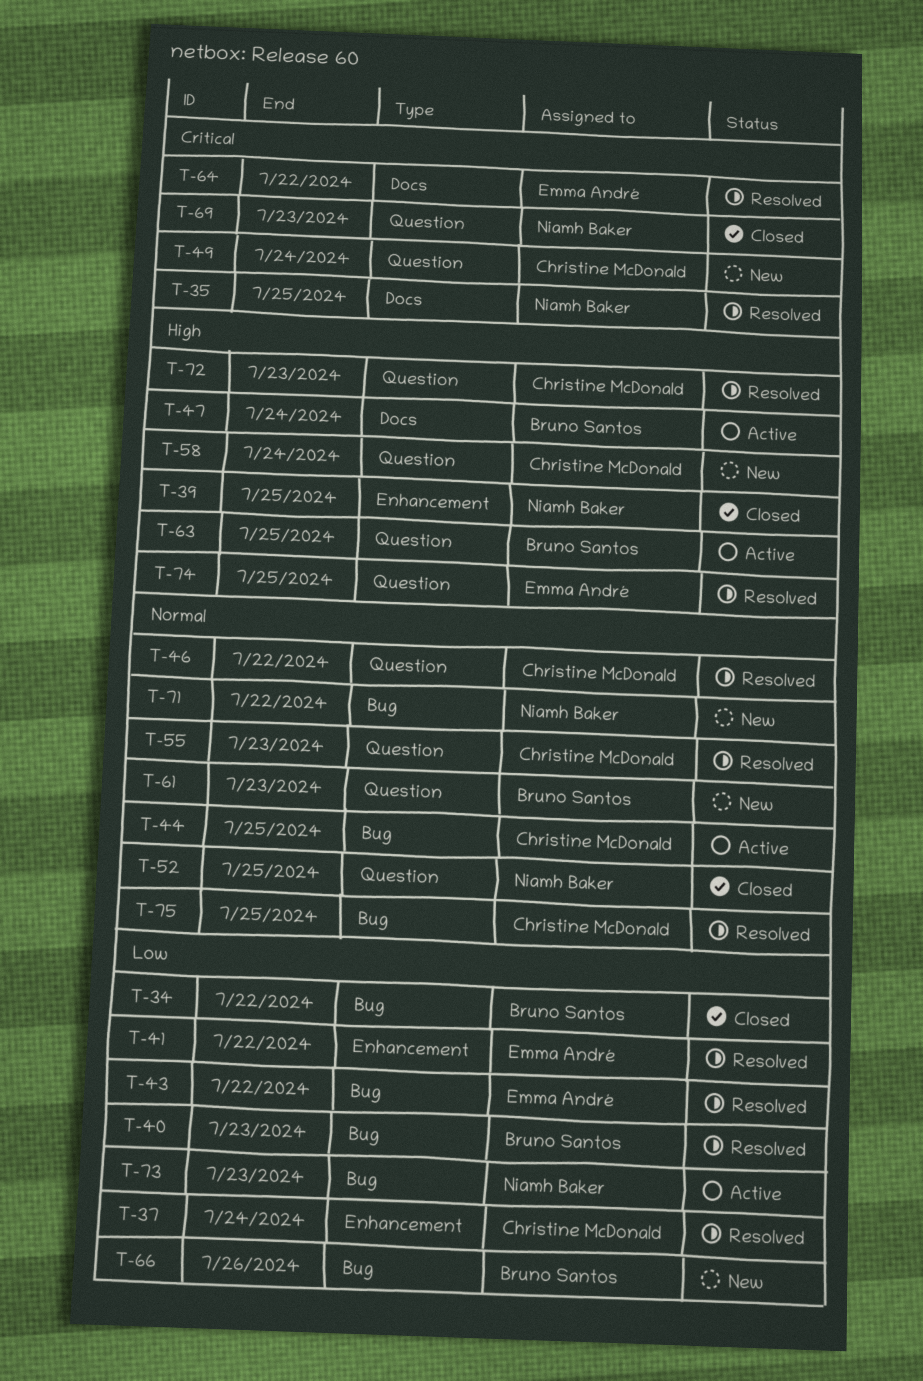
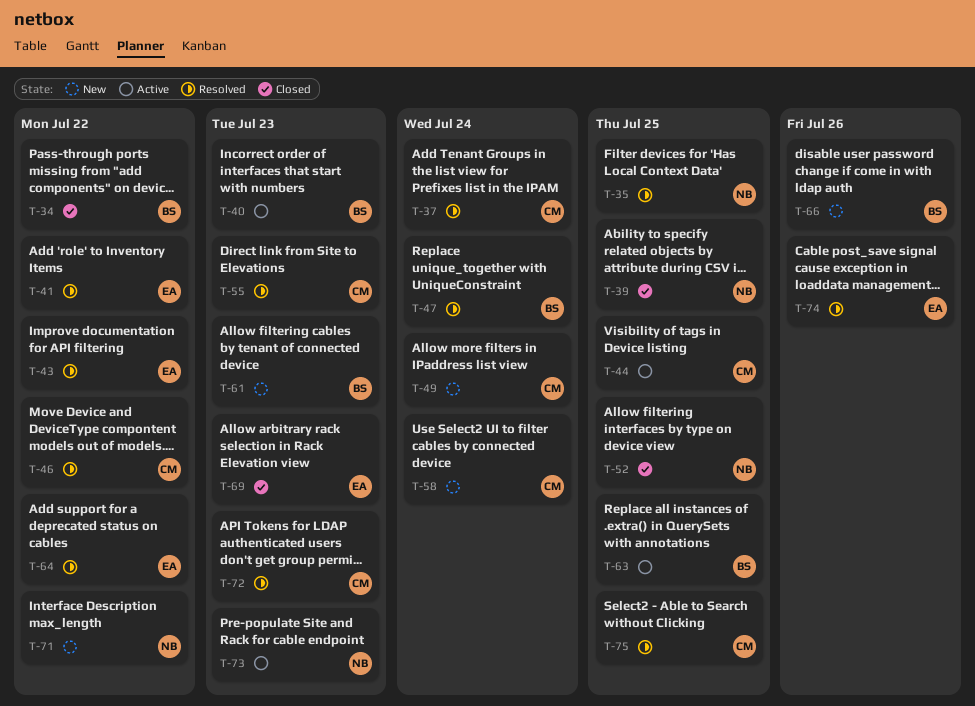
T-40, status: Resolved -> Active
T-47, status: Active -> Resolved
T-69, owner: Niamh Baker -> Emma André
T-74, due: Jul 25 -> Jul 26

